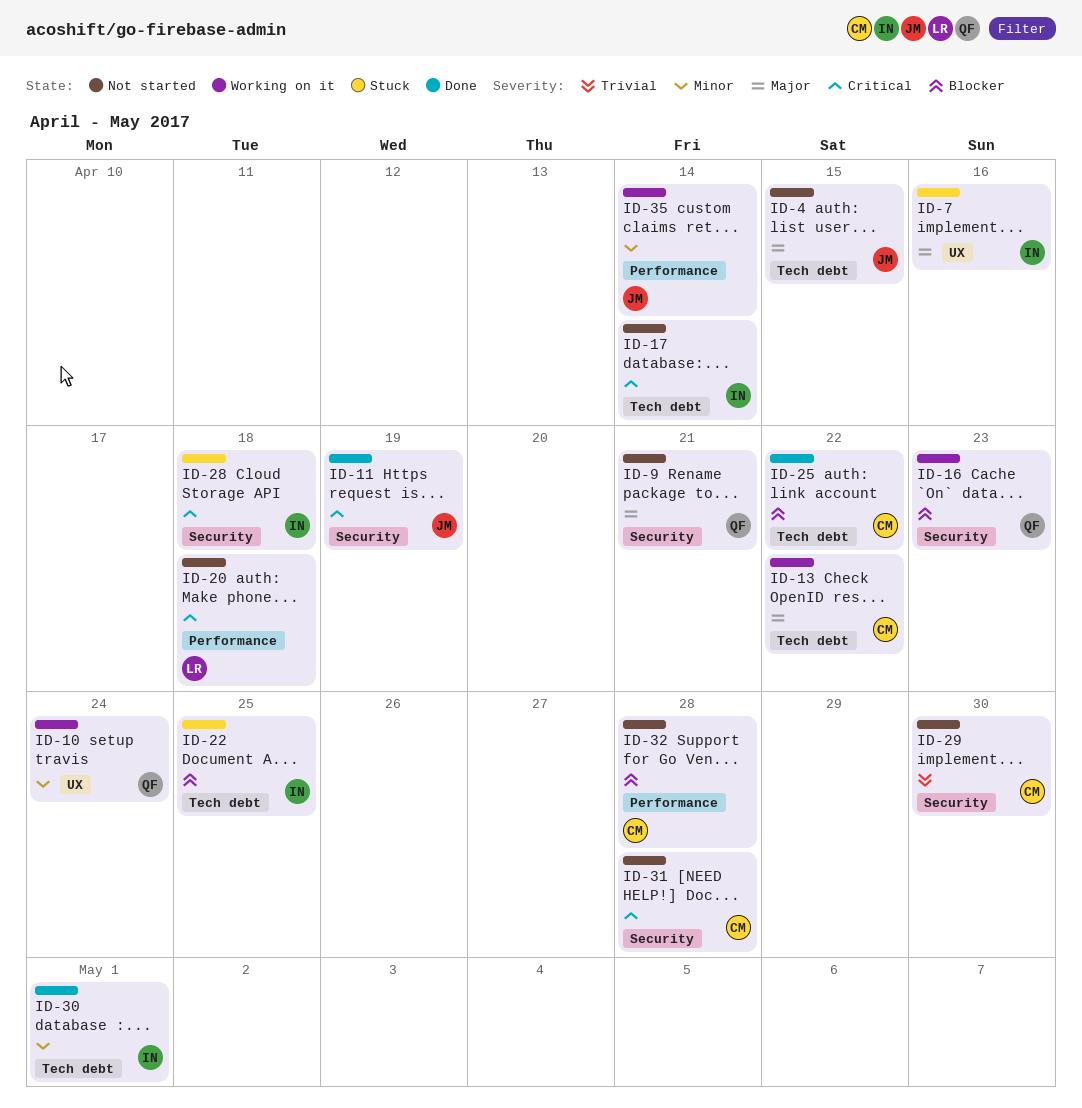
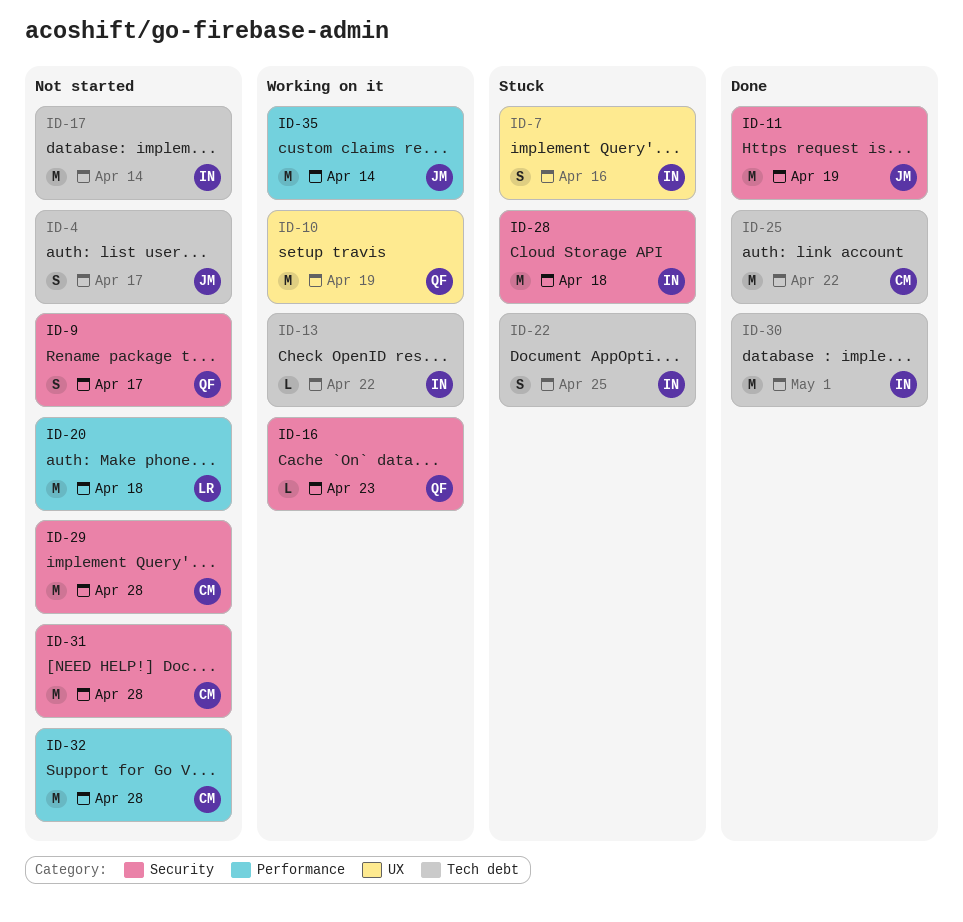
ID-4, due: Apr 15 -> Apr 17
ID-9, due: Apr 21 -> Apr 17
ID-10, due: Apr 24 -> Apr 19
ID-13, owner: CM -> IN
ID-29, due: Apr 30 -> Apr 28

